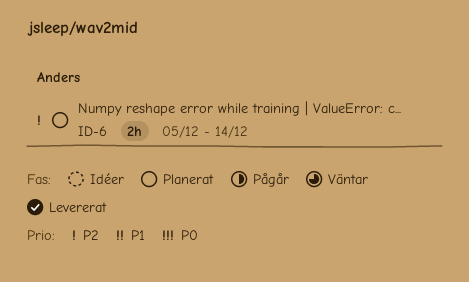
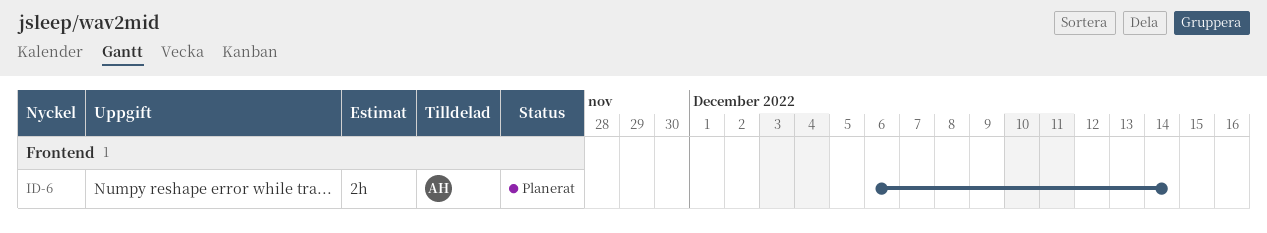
ID-6, start: Dec 5 -> Dec 6

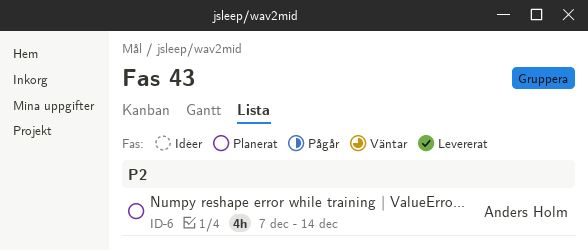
ID-6, estimate: 2h -> 4h
ID-6, start: Dec 6 -> Dec 7

